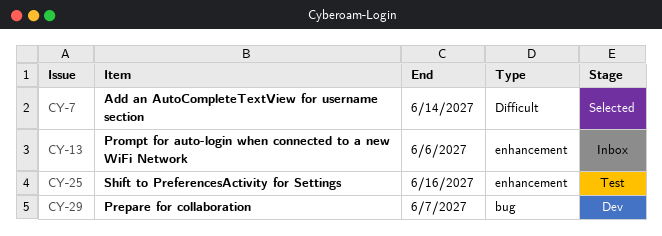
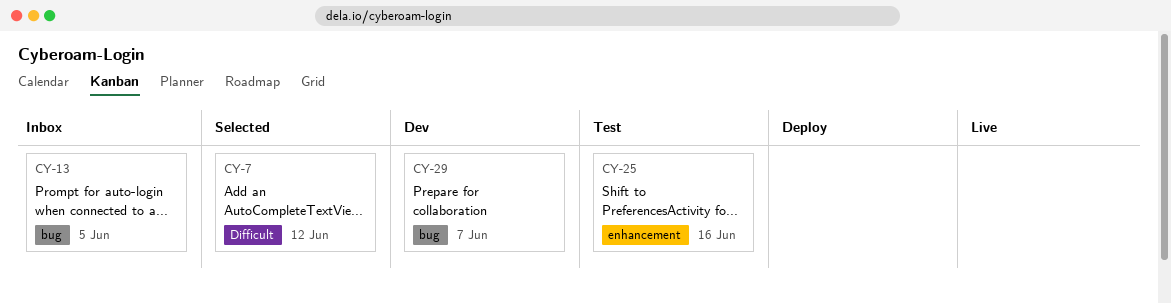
CY-7, due: Jun 14 -> Jun 12
CY-13, label: enhancement -> bug
CY-13, due: Jun 6 -> Jun 5

